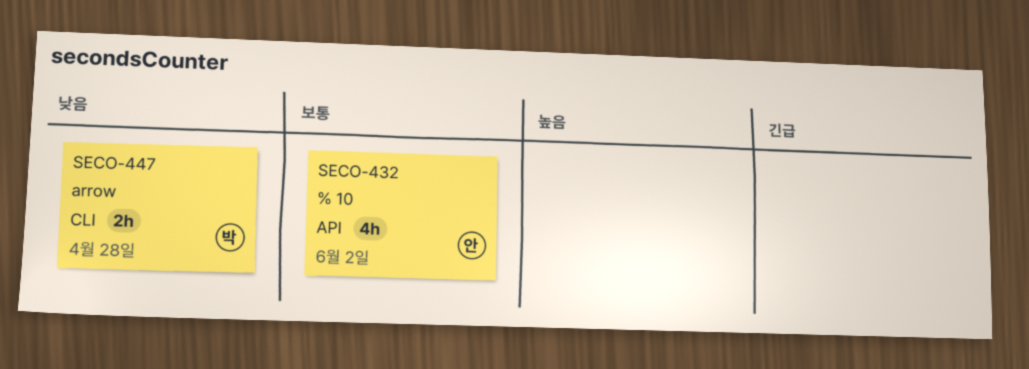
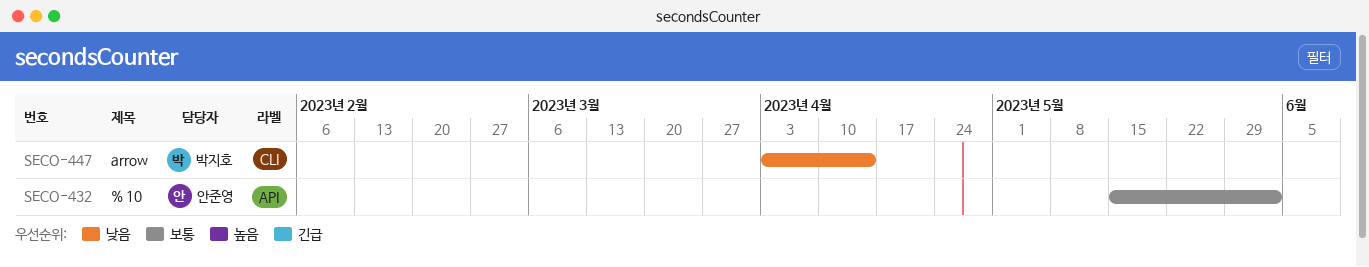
SECO-447, due: Apr 28 -> Apr 14

